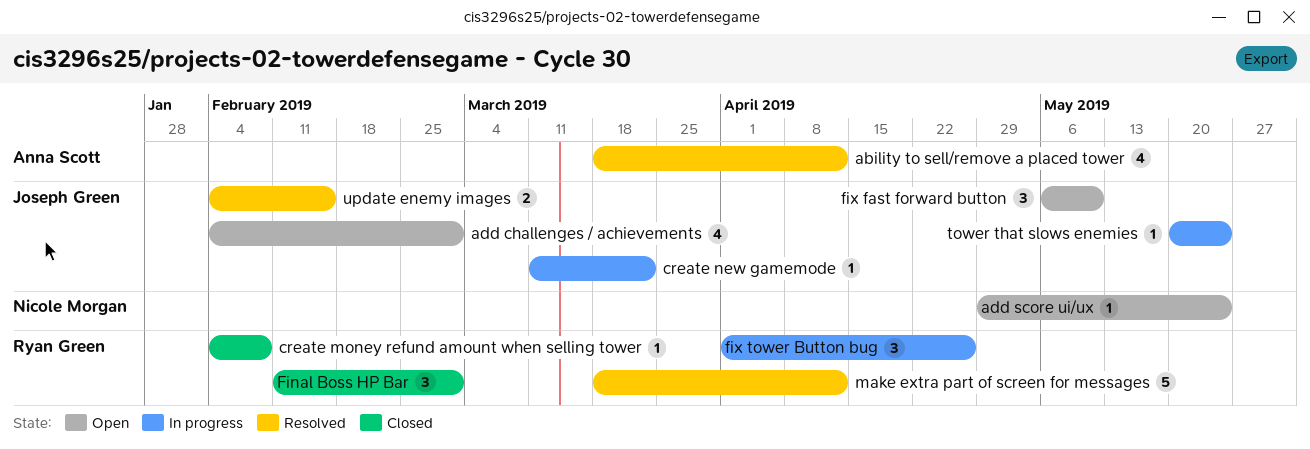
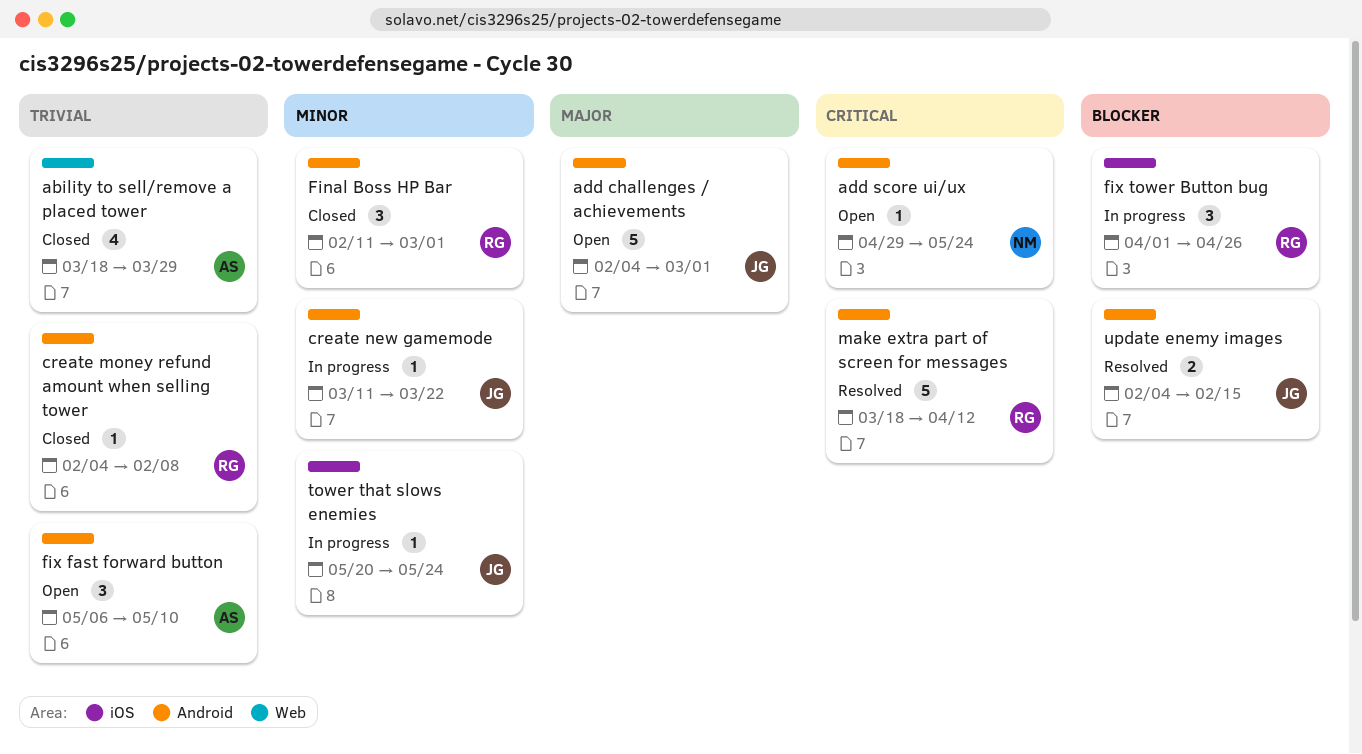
ability to sell/remove a placed tower, status: Resolved -> Closed
ability to sell/remove a placed tower, due: Apr 12 -> Mar 29
add challenges / achievements, estimate: 4 -> 5
fix fast forward button, owner: Joseph Green -> Anna Scott

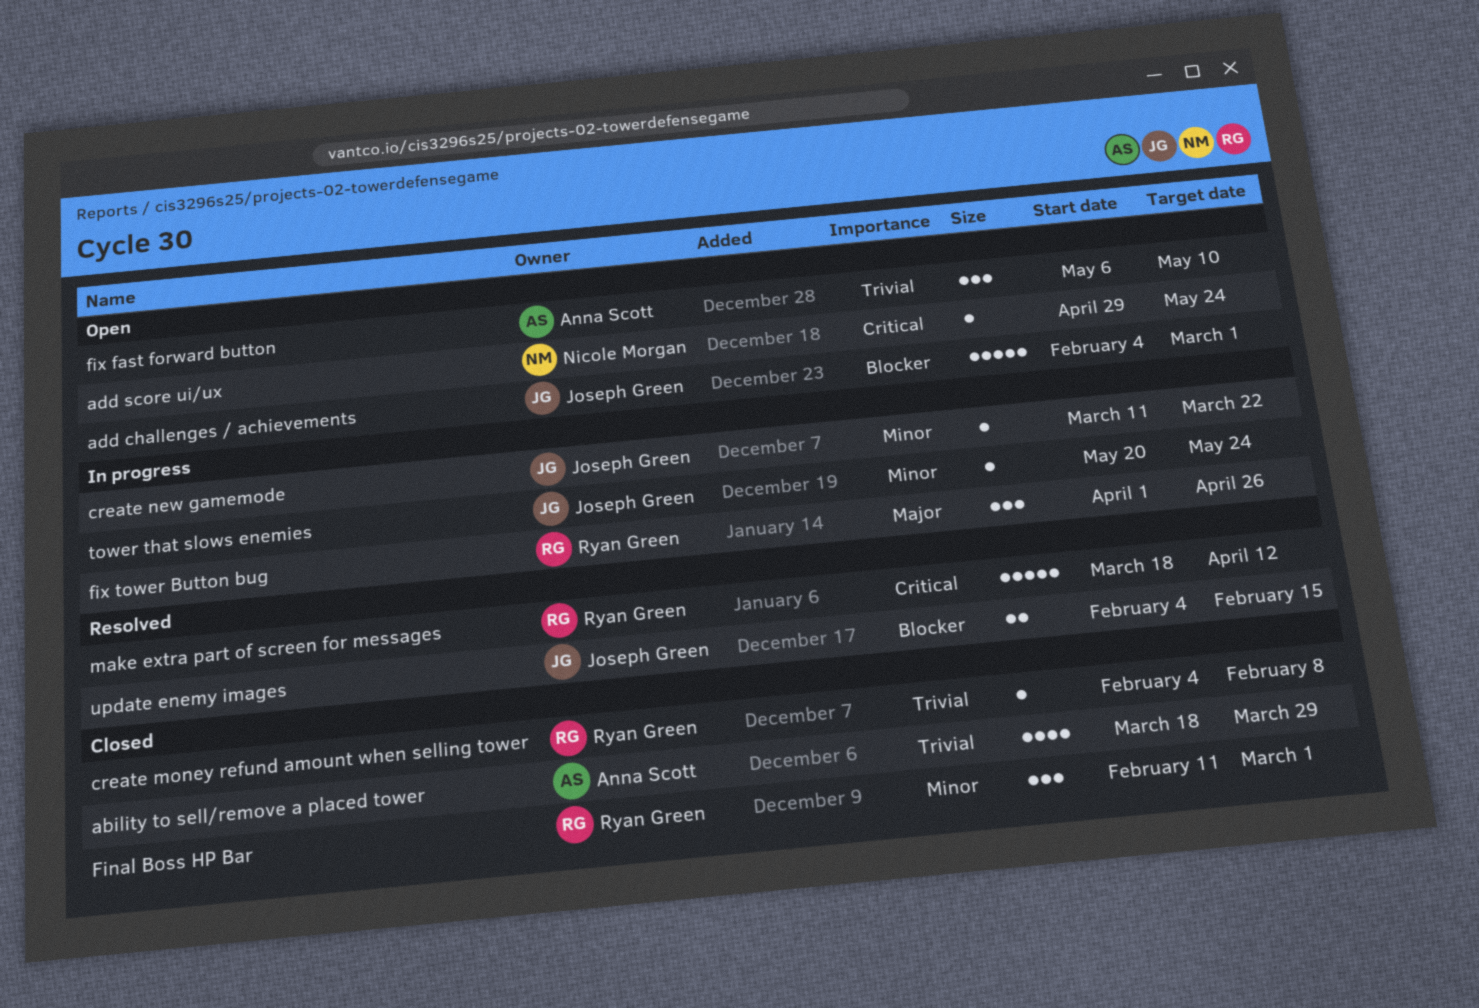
add challenges / achievements, priority: Major -> Blocker
fix tower Button bug, priority: Blocker -> Major

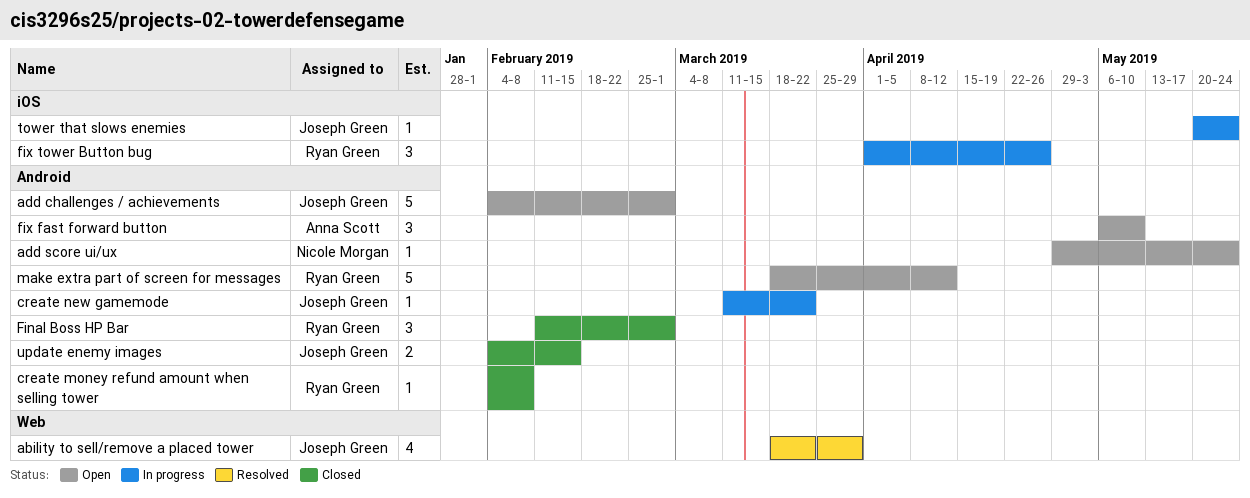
ability to sell/remove a placed tower, status: Closed -> Resolved
ability to sell/remove a placed tower, owner: Anna Scott -> Joseph Green
make extra part of screen for messages, status: Resolved -> Open
update enemy images, status: Resolved -> Closed

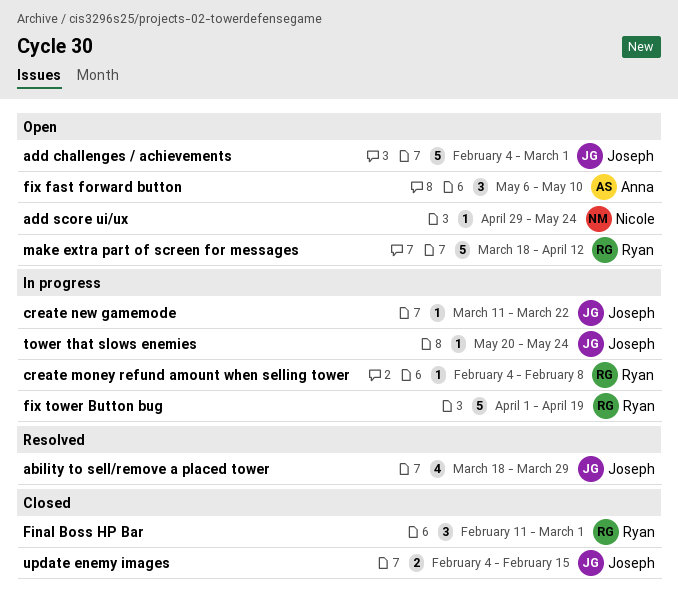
create money refund amount when selling tower, status: Closed -> In progress
fix tower Button bug, estimate: 3 -> 5
fix tower Button bug, due: Apr 26 -> Apr 19

